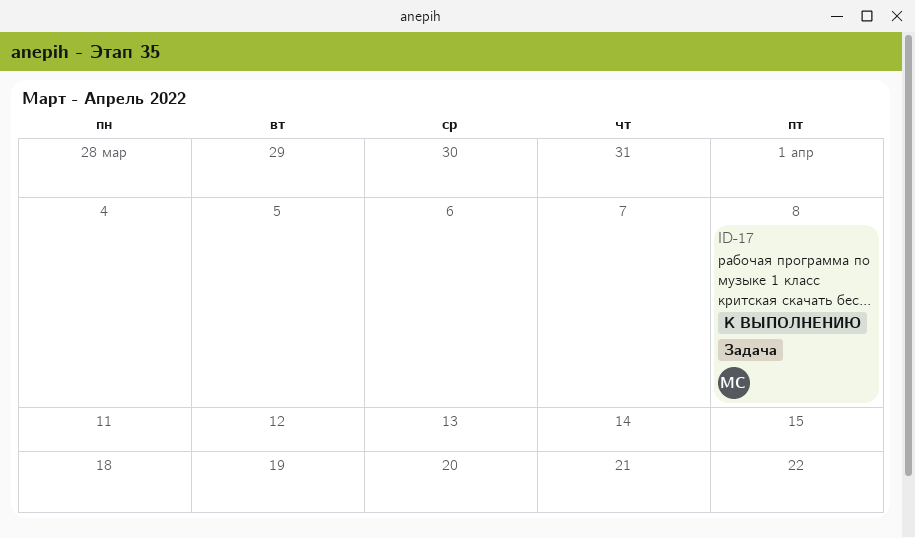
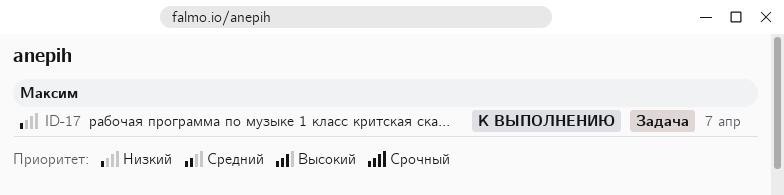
ID-17, due: Apr 8 -> Apr 7

